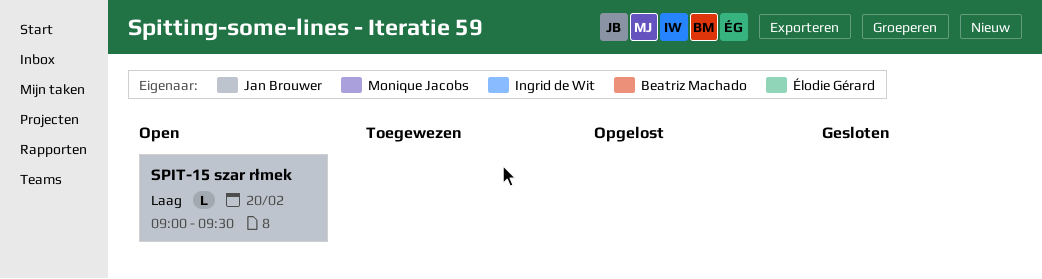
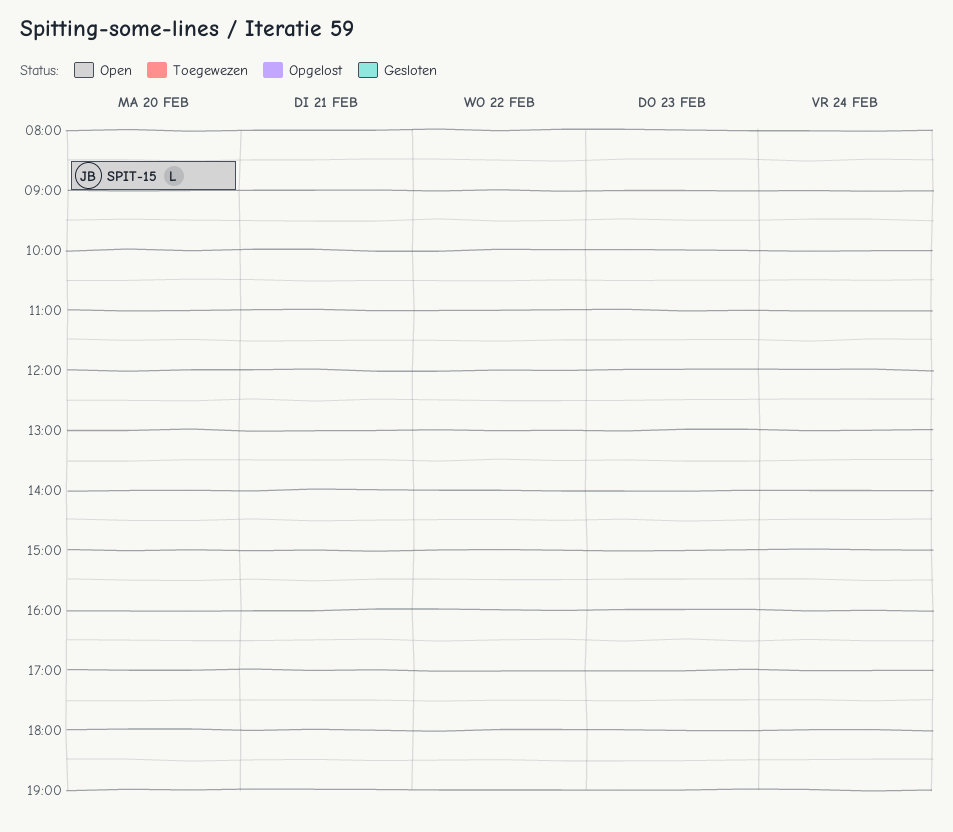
SPIT-15, begins: 09:00 -> 08:30
SPIT-15, ends: 09:30 -> 09:00

